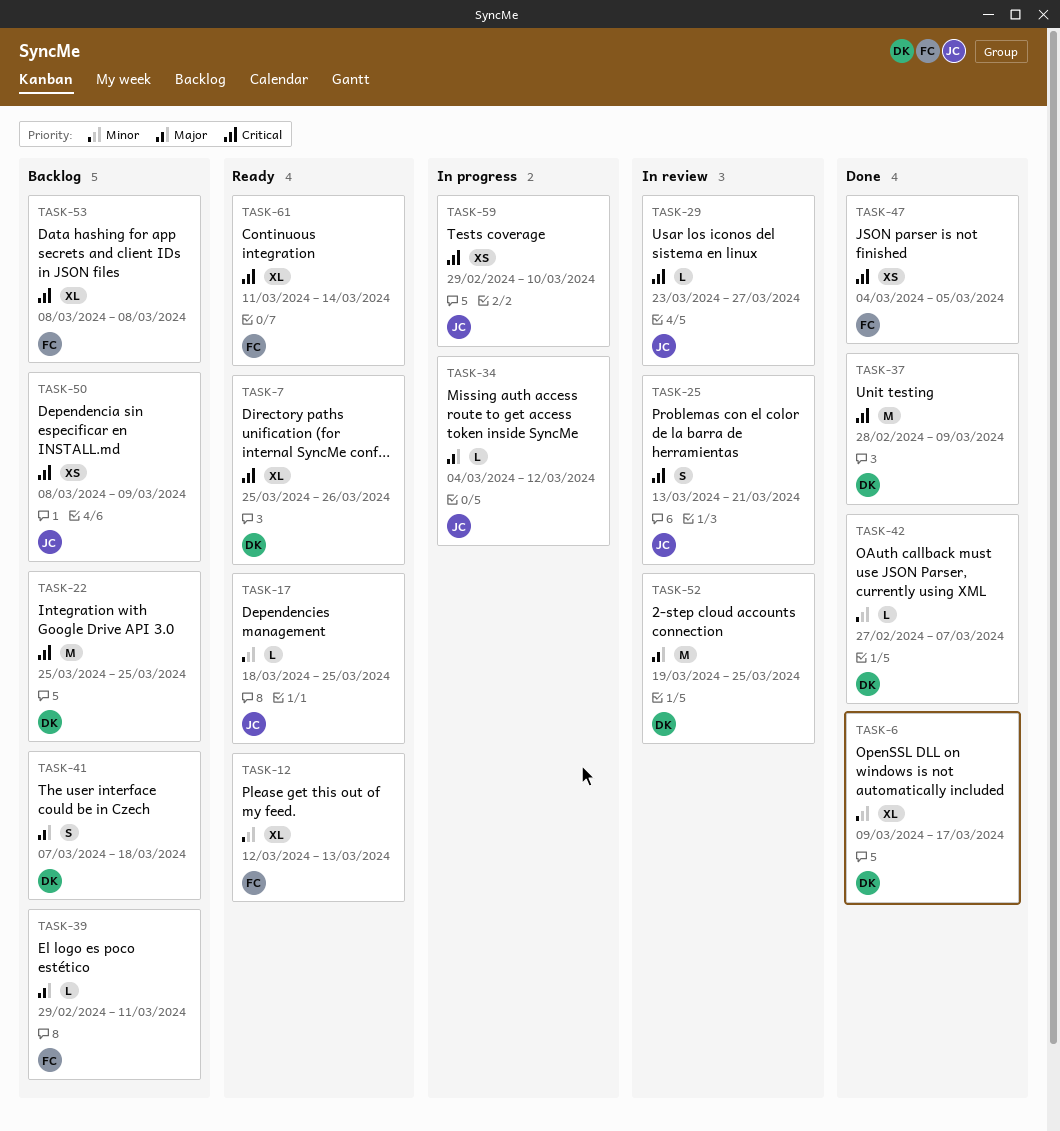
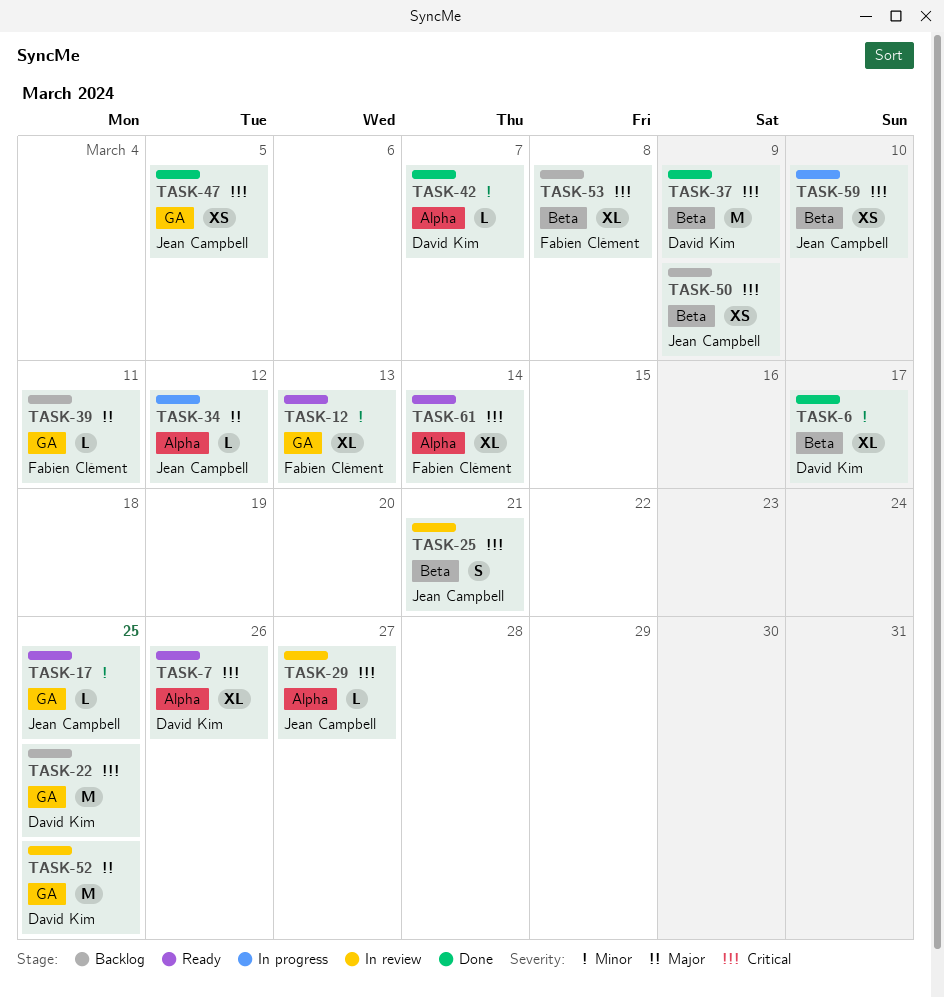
TASK-41: present -> none
TASK-47, owner: Fabien Clément -> Jean Campbell

